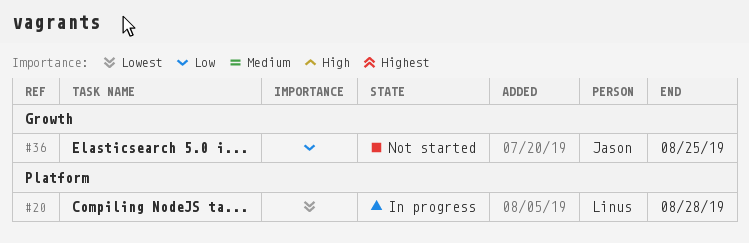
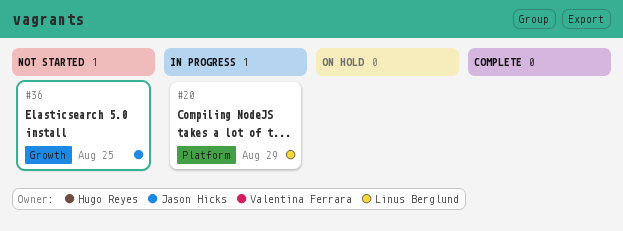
#20, due: Aug 28 -> Aug 29

